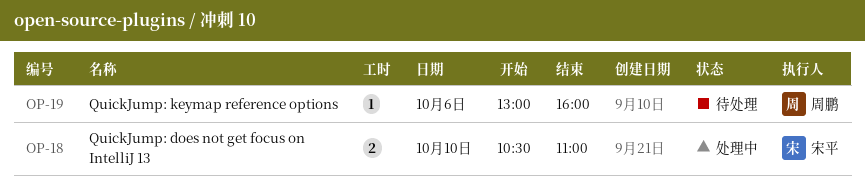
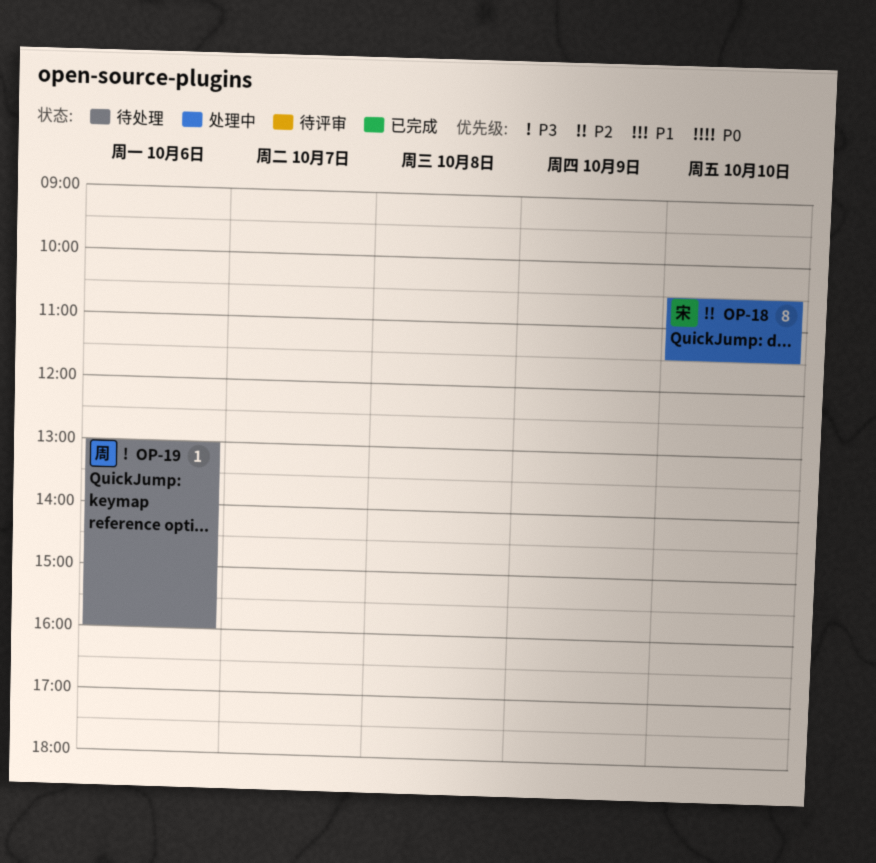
OP-18, estimate: 2 -> 8
OP-18, ends: 11:00 -> 11:30

